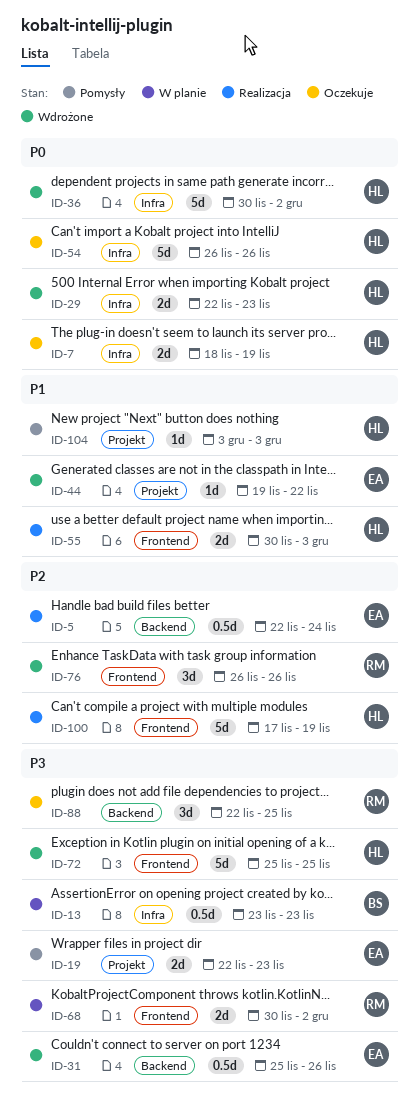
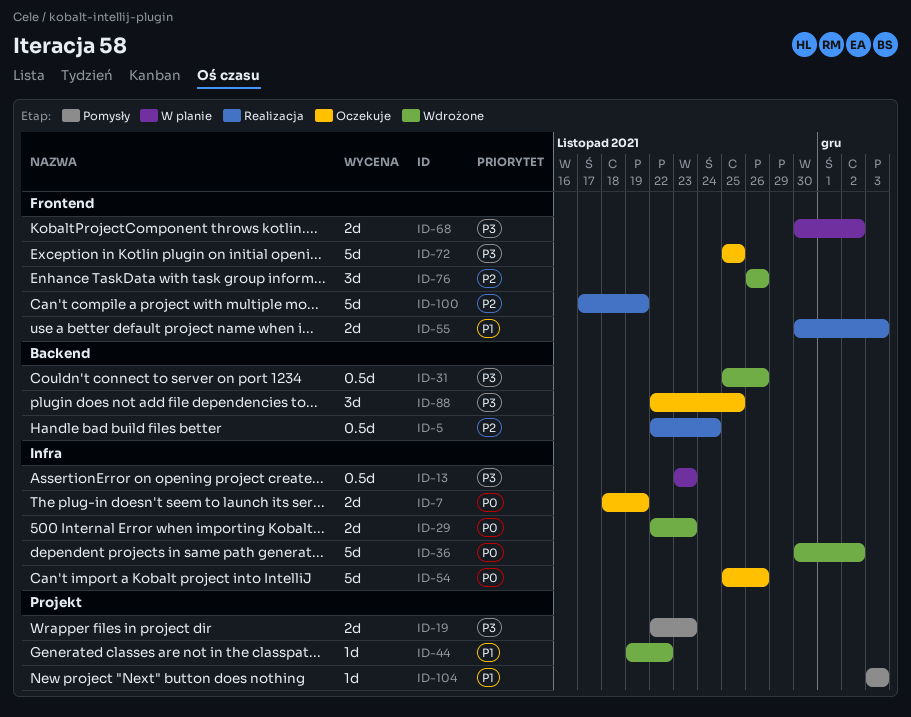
ID-54, start: Nov 26 -> Nov 25
ID-72, status: Wdrożone -> Oczekuje

